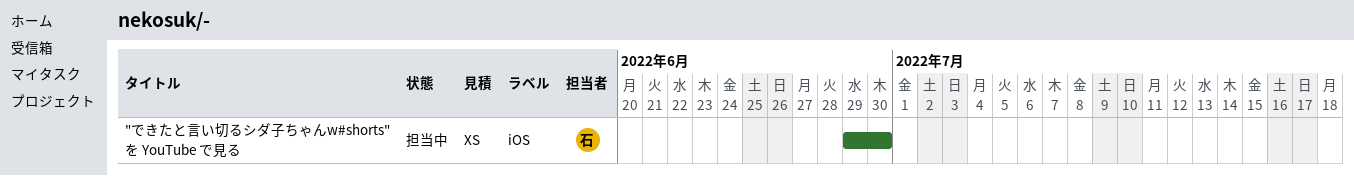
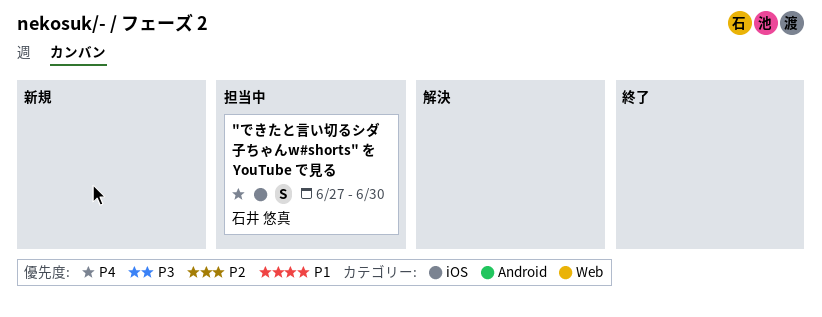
"できたと言い切るシダ子ちゃんw#shorts" を YouTube で見る, estimate: XS -> S
"できたと言い切るシダ子ちゃんw#shorts" を YouTube で見る, start: Jun 29 -> Jun 27

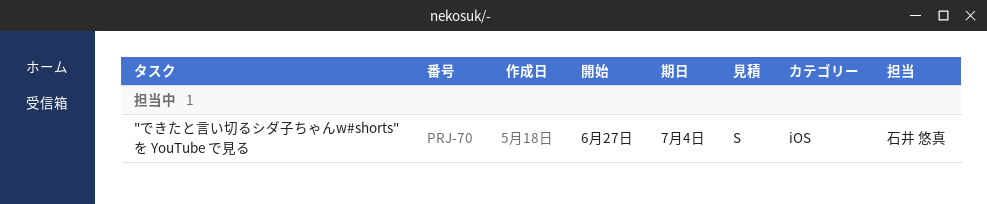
"できたと言い切るシダ子ちゃんw#shorts" を YouTube で見る, due: Jun 30 -> Jul 4

